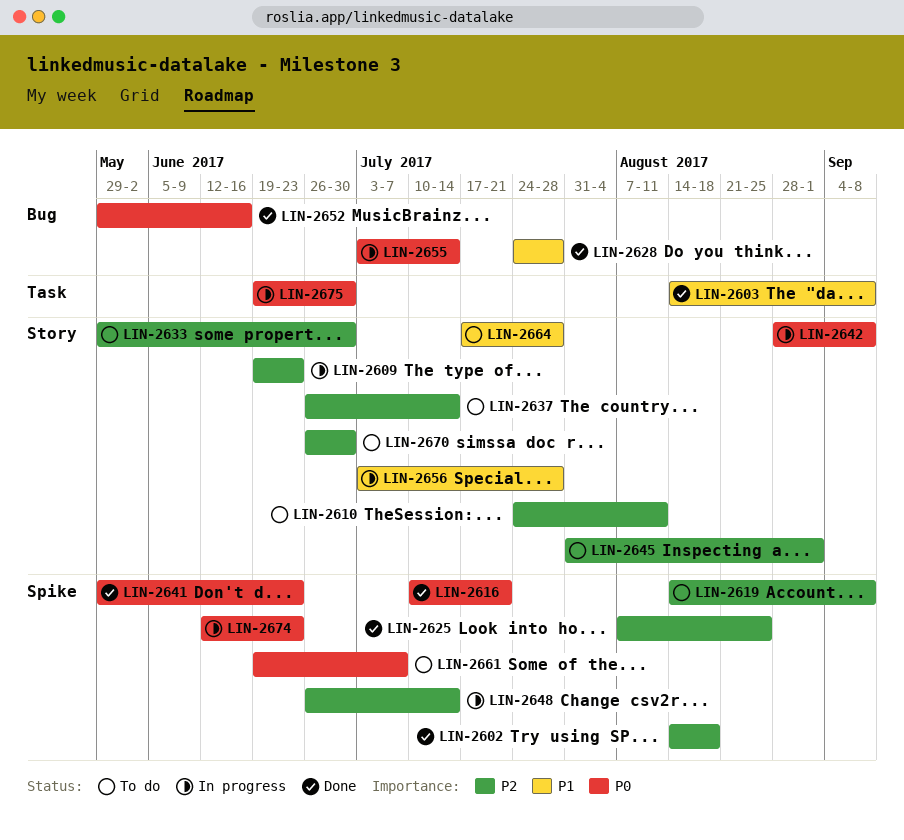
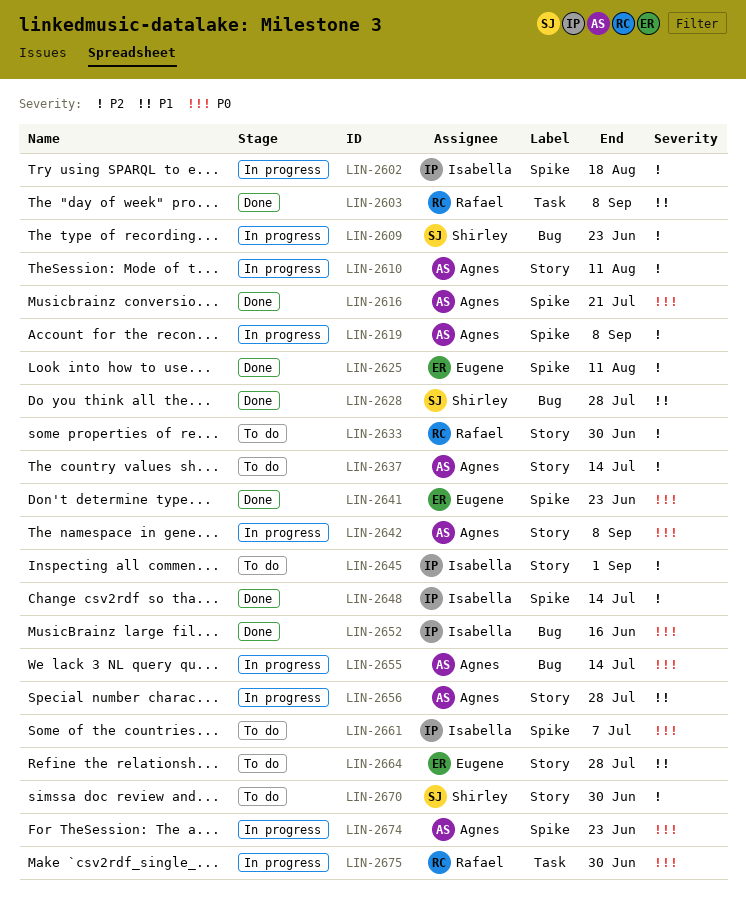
LIN-2602, status: Done -> In progress
LIN-2609, label: Story -> Bug
LIN-2610, status: To do -> In progress
LIN-2619, status: To do -> In progress
LIN-2625, due: Aug 25 -> Aug 11
LIN-2648, status: In progress -> Done

